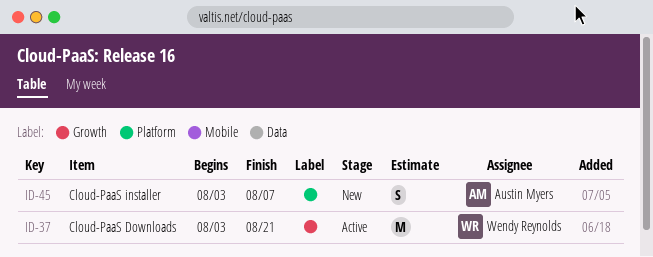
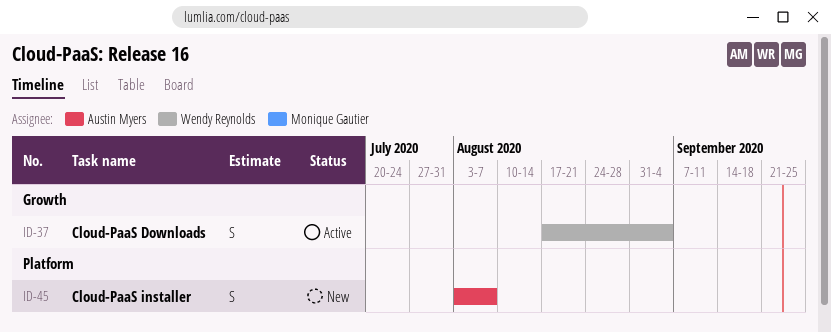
ID-37, estimate: M -> S
ID-37, start: Aug 3 -> Aug 17
ID-37, due: Aug 21 -> Sep 4

